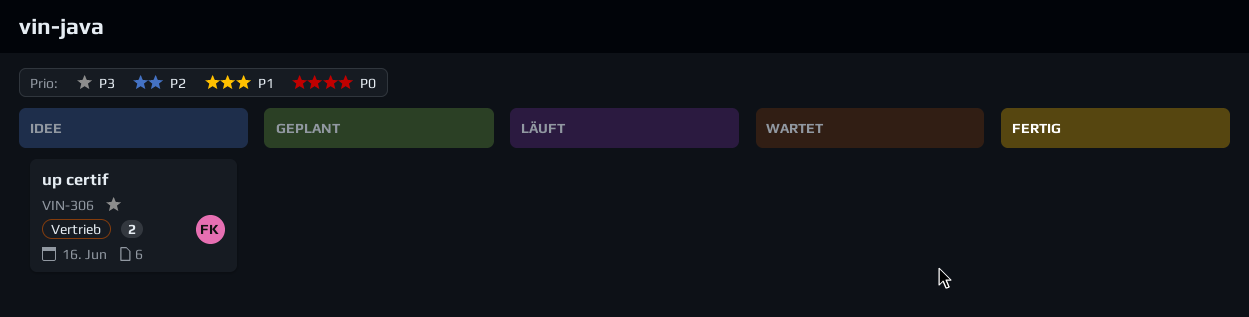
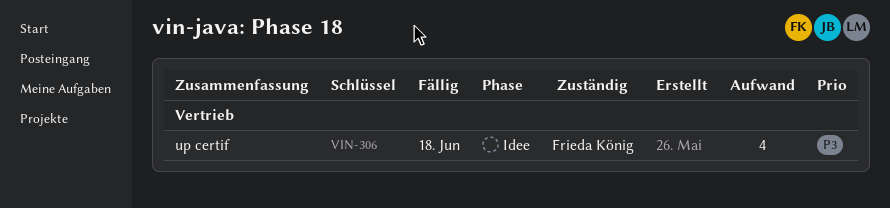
VIN-306, estimate: 2 -> 4
VIN-306, due: Jun 16 -> Jun 18

